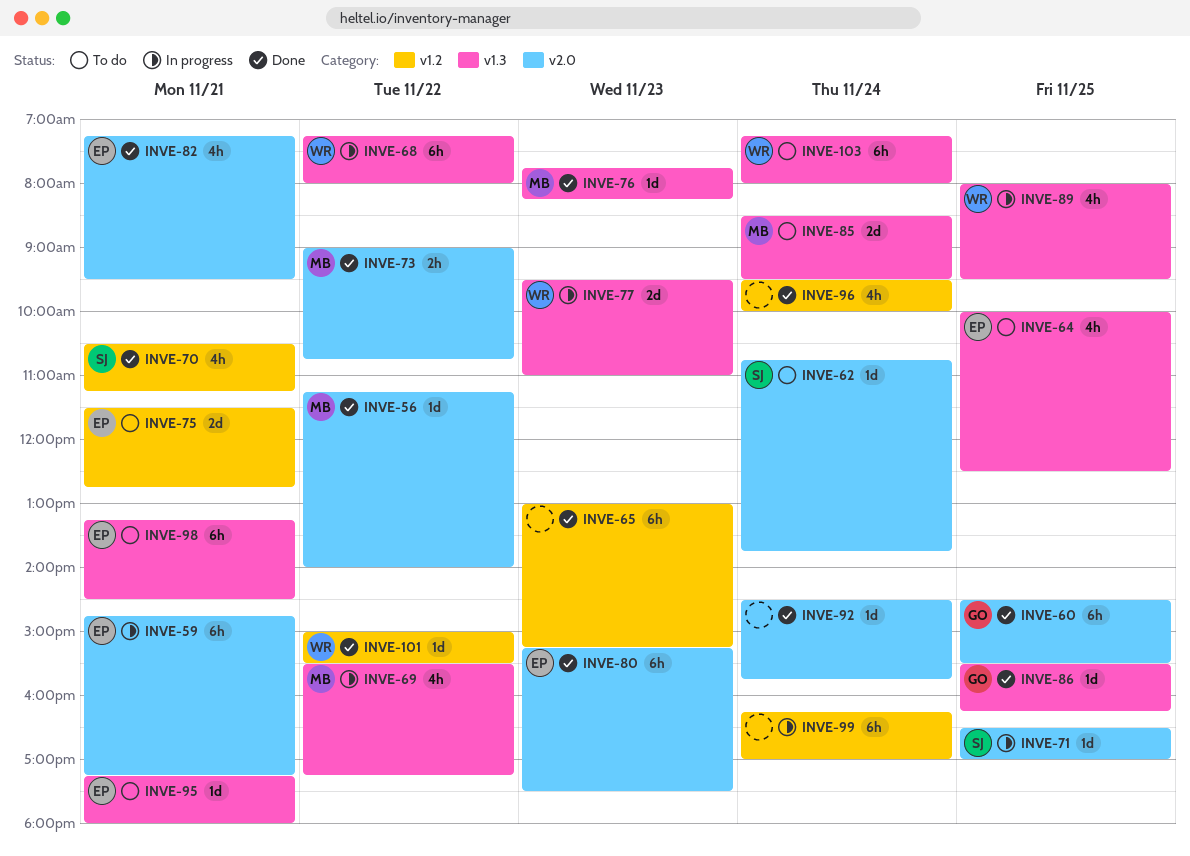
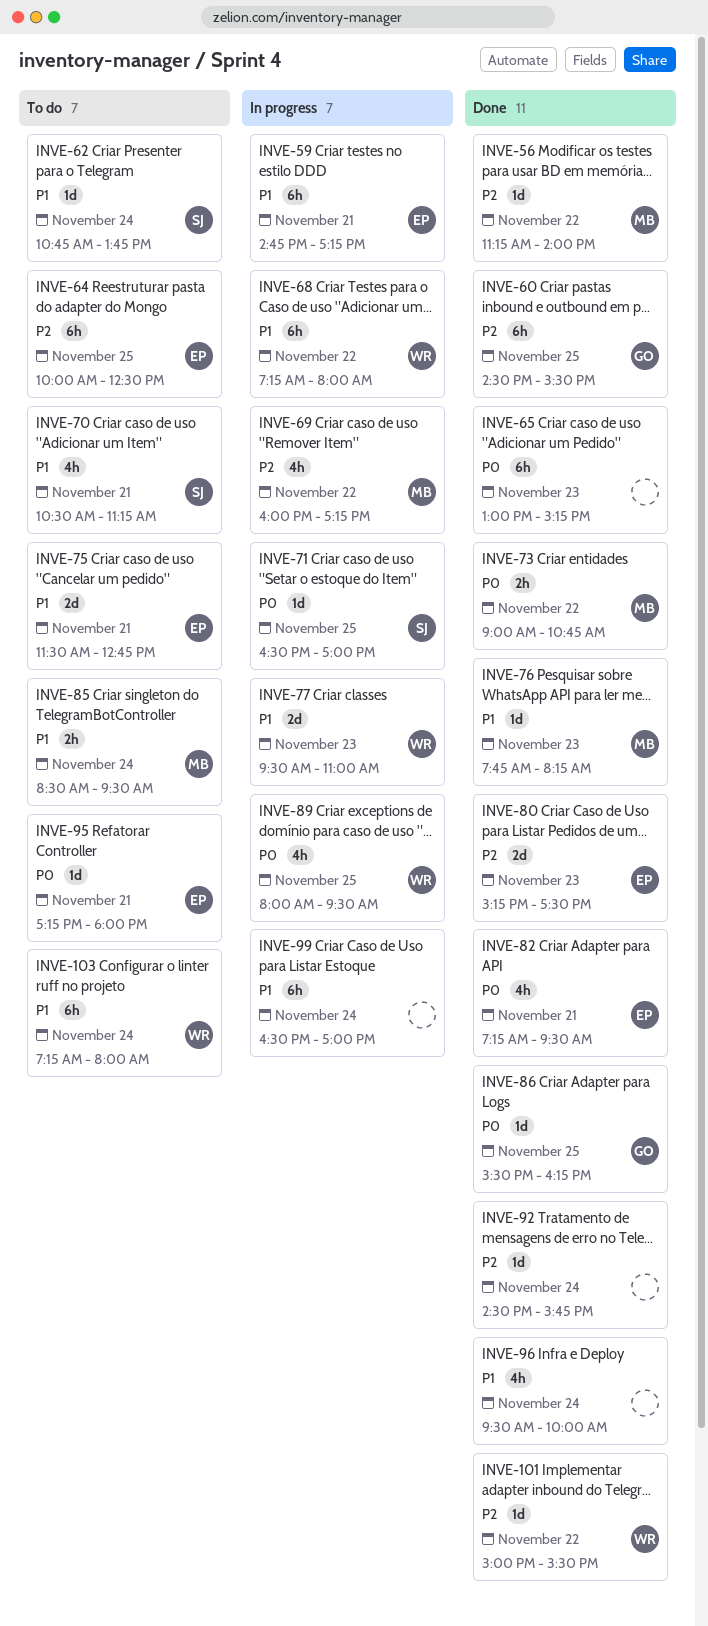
INVE-64, estimate: 4h -> 6h
INVE-69, begins: 15:30 -> 16:00
INVE-70, status: Done -> To do
INVE-80, estimate: 6h -> 2d
INVE-85, estimate: 2d -> 2h
INVE-98: present -> none
INVE-99, begins: 16:15 -> 16:30

